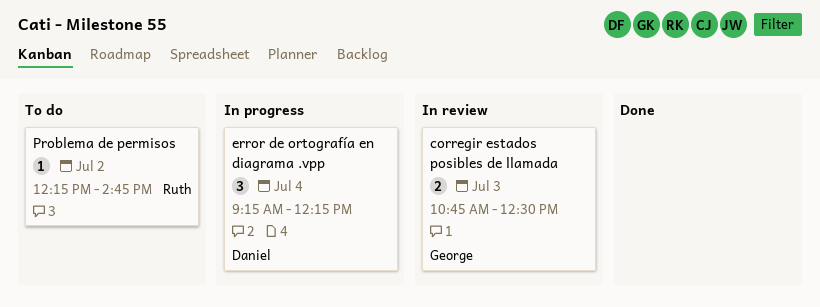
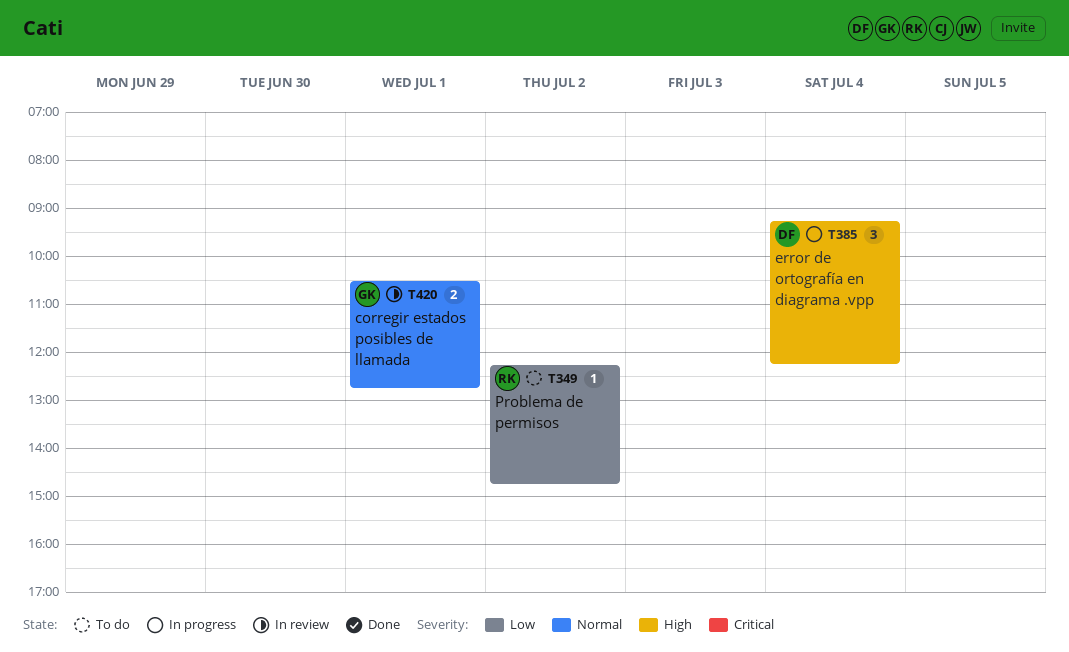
corregir estados posibles de llamada, day: Jul 3 -> Jul 1
corregir estados posibles de llamada, begins: 10:45 -> 10:30
corregir estados posibles de llamada, ends: 12:30 -> 12:45

